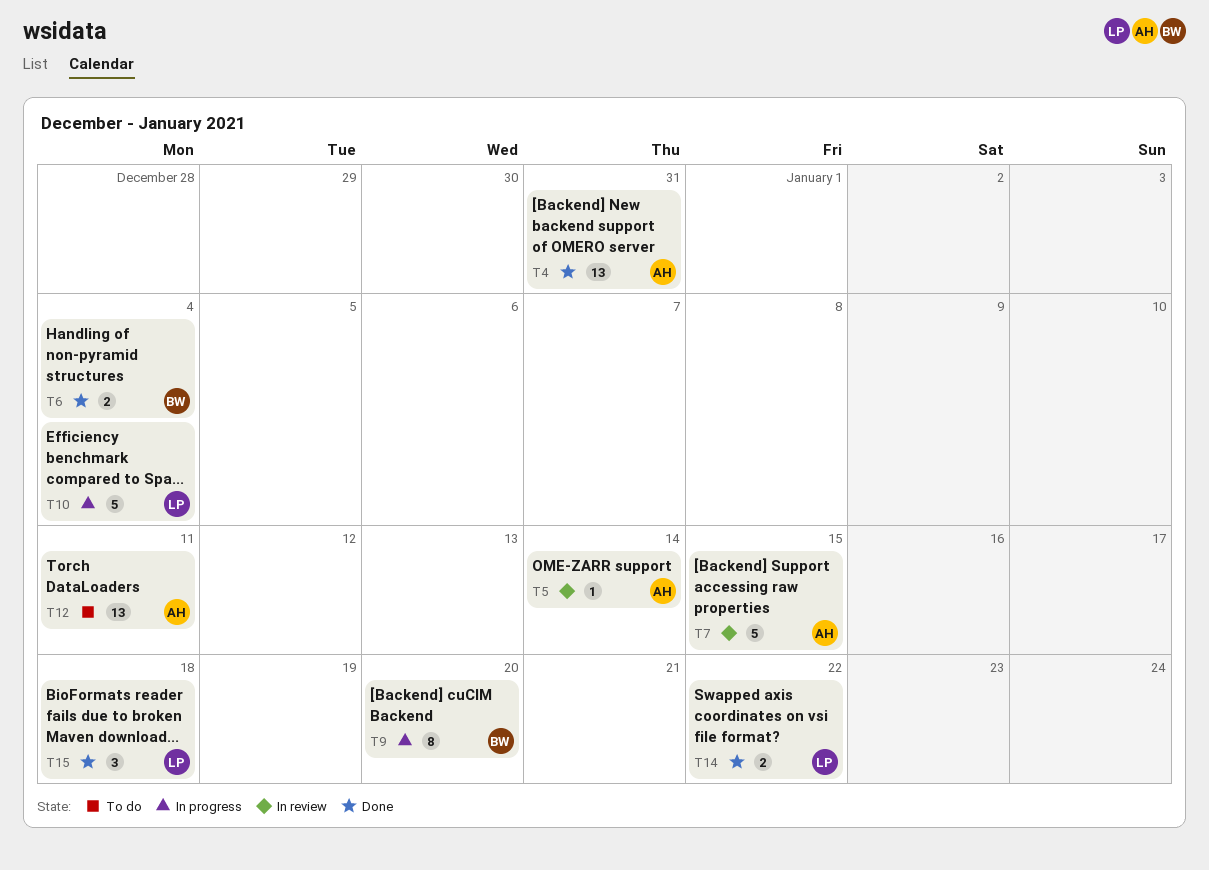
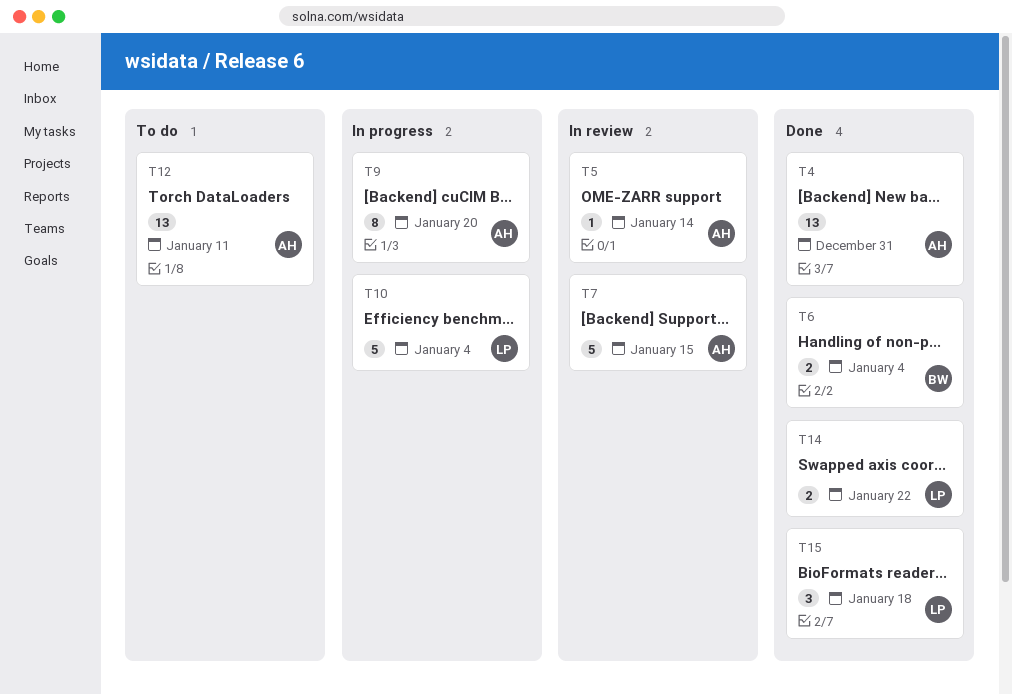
T9, owner: BW -> AH

